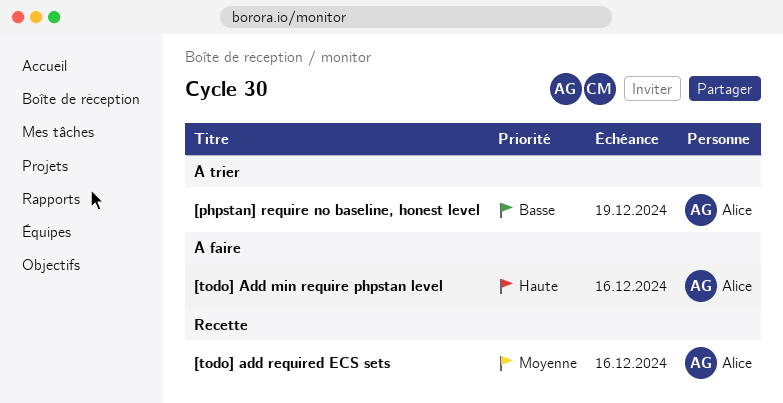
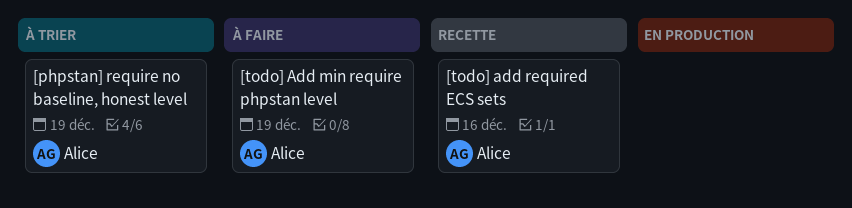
[todo] Add min require phpstan level, due: Dec 16 -> Dec 19

